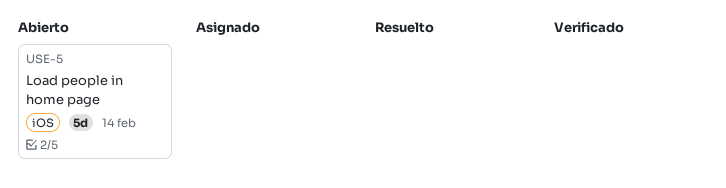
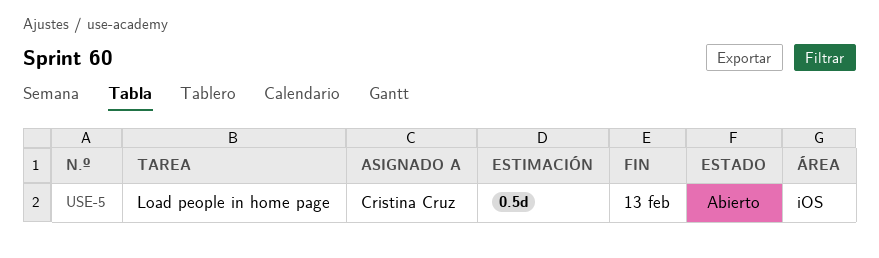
USE-5, estimate: 5d -> 0.5d
USE-5, due: Feb 14 -> Feb 13

